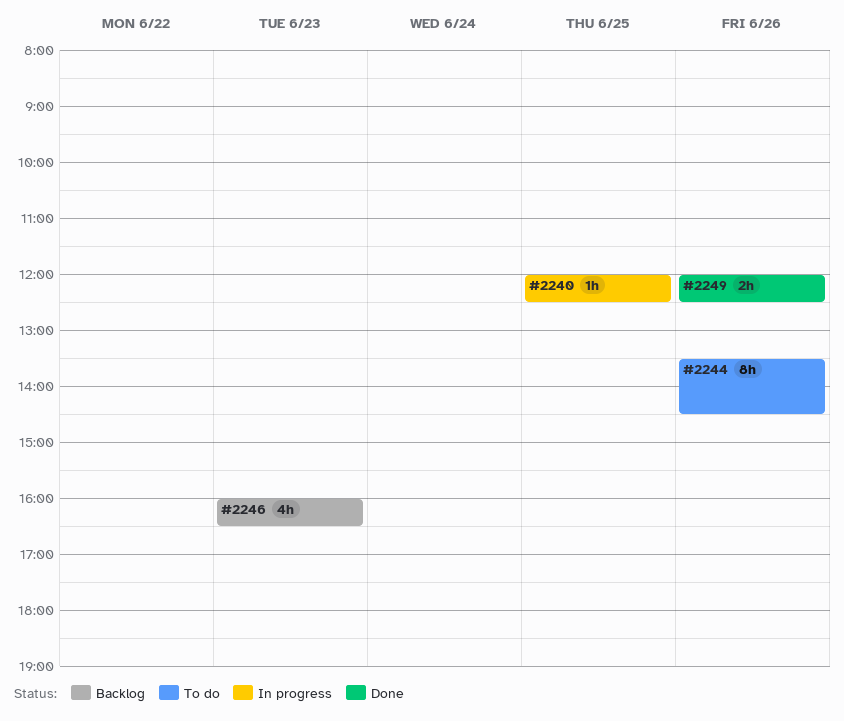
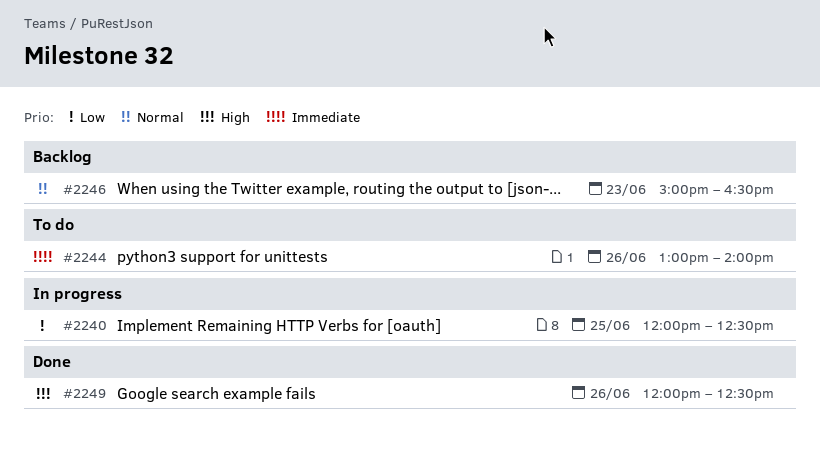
#2244, begins: 13:30 -> 13:00
#2244, ends: 14:30 -> 14:00
#2246, begins: 16:00 -> 15:00

